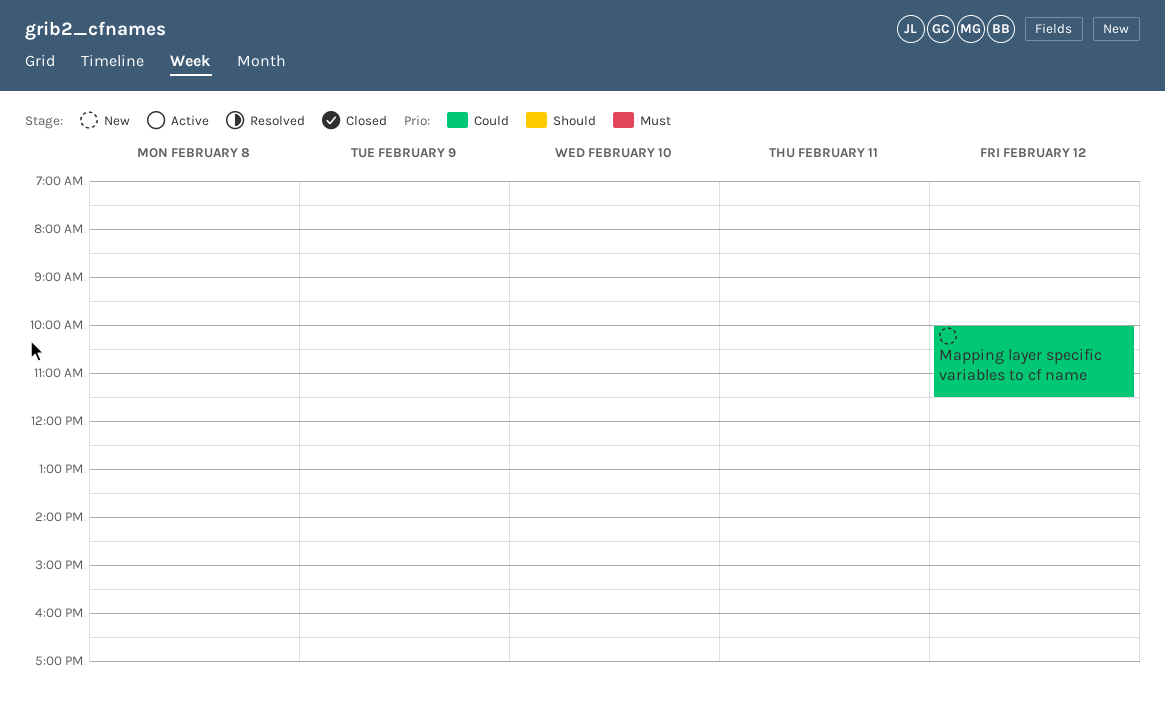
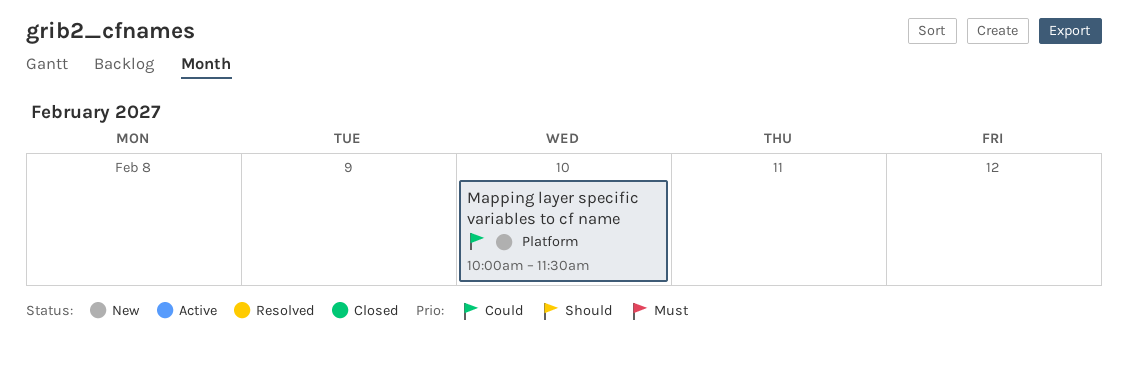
Mapping layer specific variables to cf name, day: Feb 12 -> Feb 10

